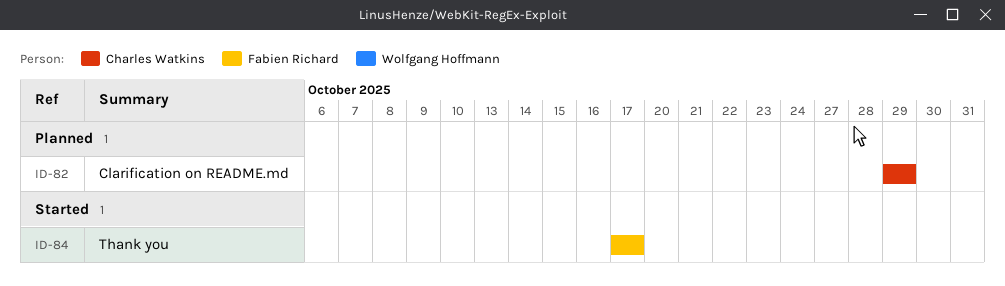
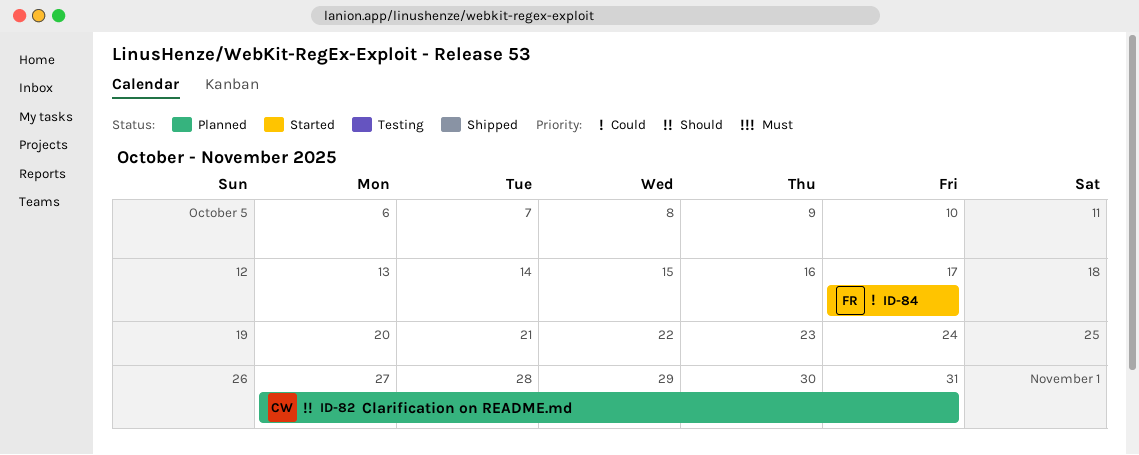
ID-82, start: Oct 29 -> Oct 27
ID-82, due: Oct 29 -> Oct 31

